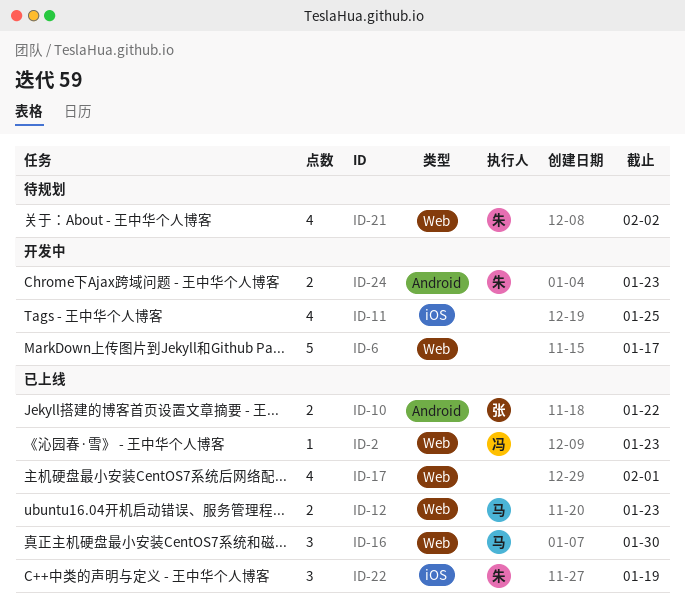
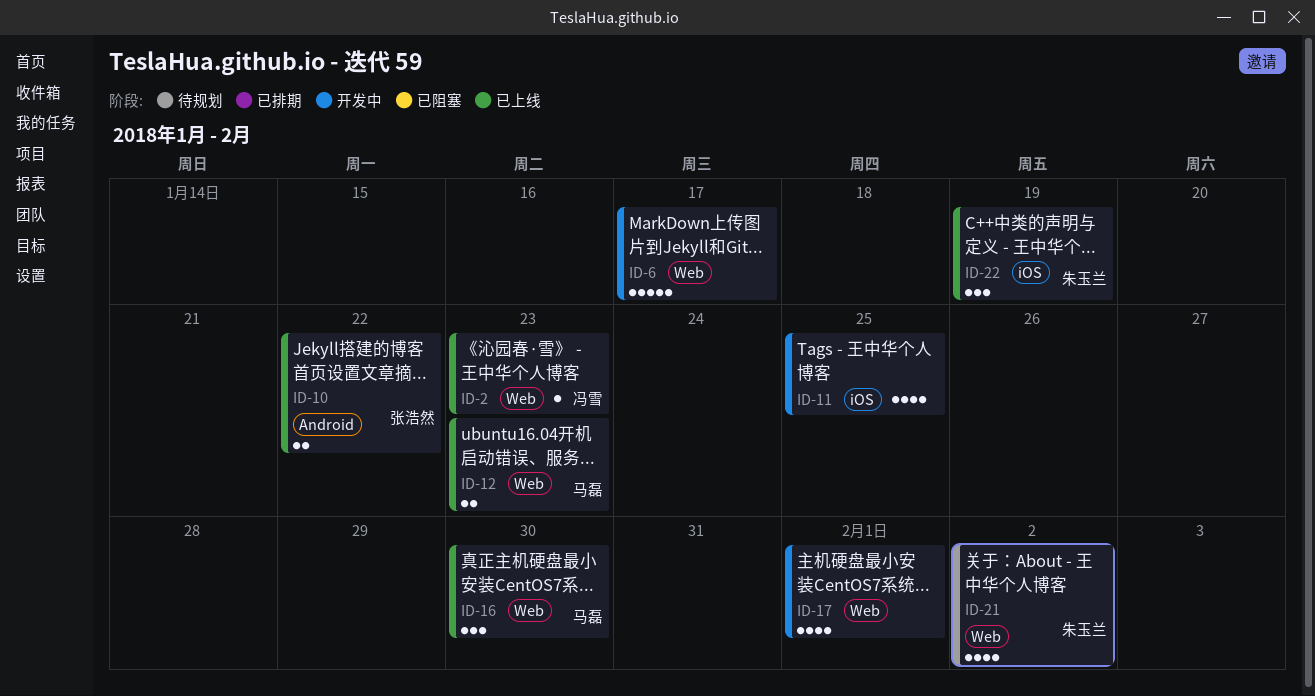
ID-17, status: 已上线 -> 开发中
ID-24: present -> none

